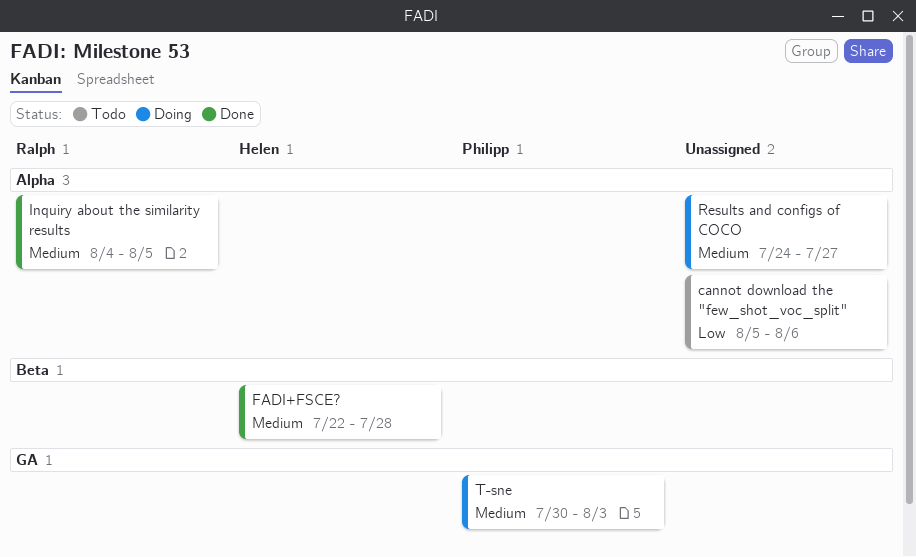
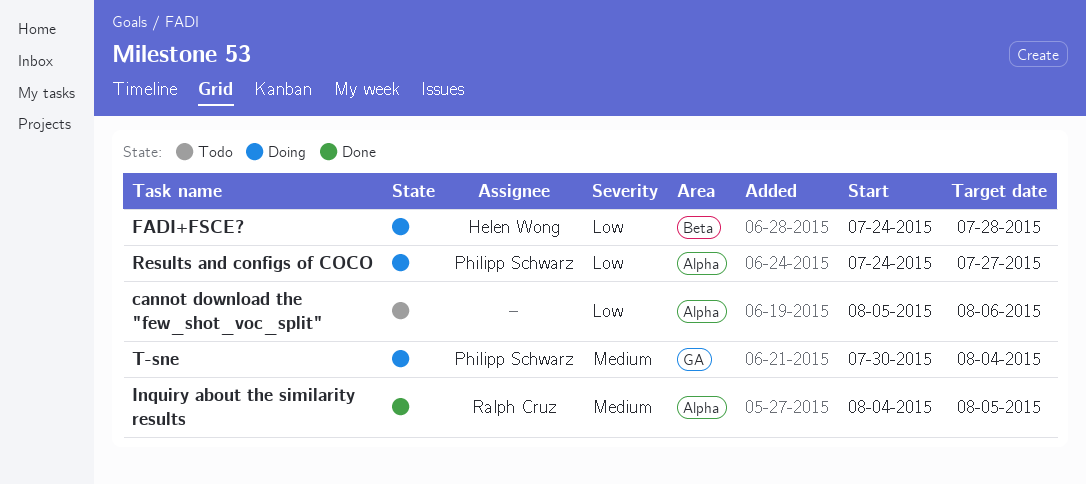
FADI+FSCE?, status: Done -> Doing
FADI+FSCE?, priority: Medium -> Low
FADI+FSCE?, start: Jul 22 -> Jul 24
Results and configs of COCO, owner: none -> Philipp Schwarz
Results and configs of COCO, priority: Medium -> Low
T-sne, due: Aug 3 -> Aug 4

